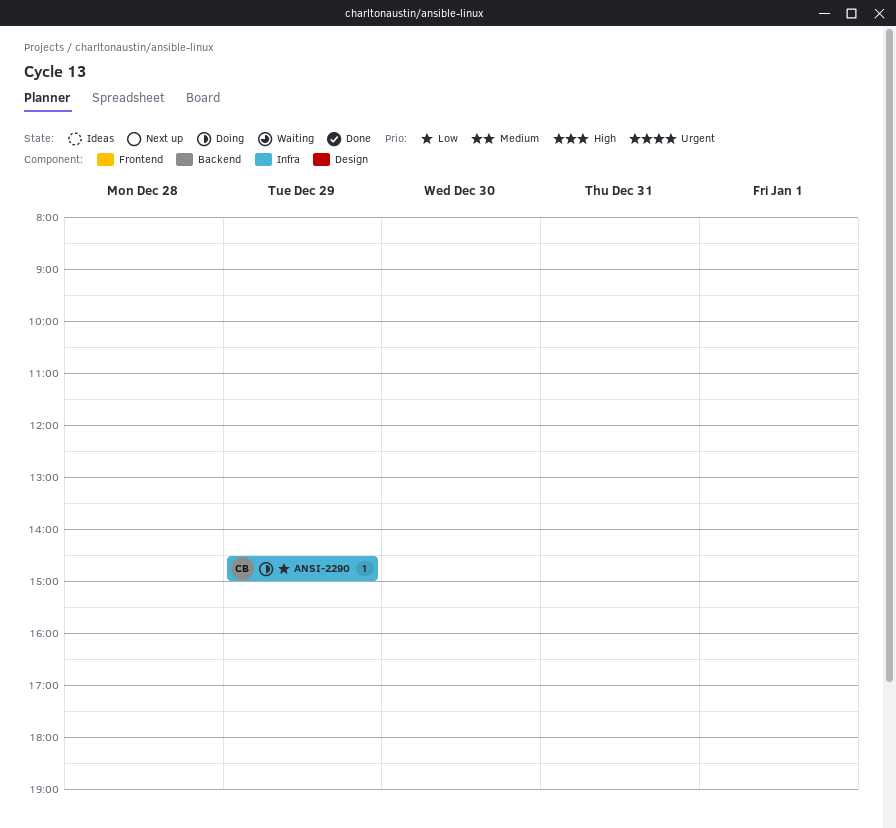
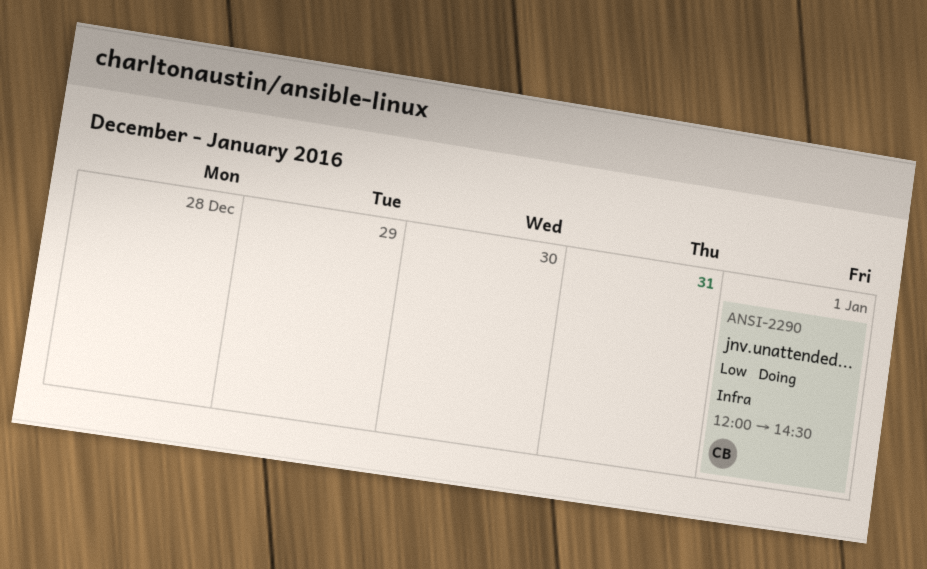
ANSI-2290, day: Dec 29 -> Jan 1
ANSI-2290, begins: 14:30 -> 12:00
ANSI-2290, ends: 15:00 -> 14:30

